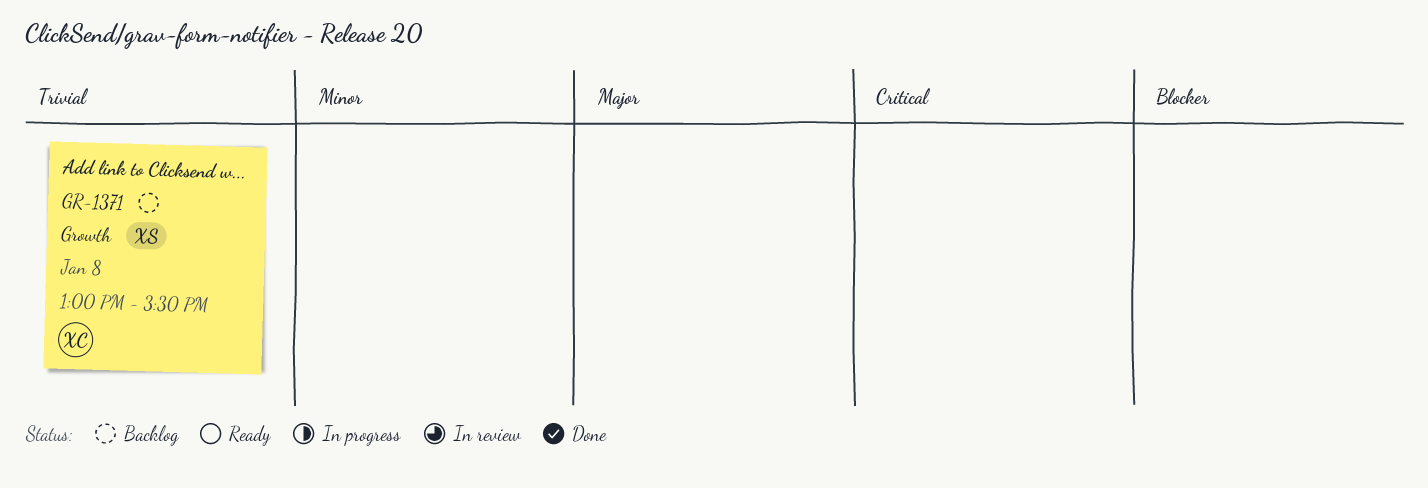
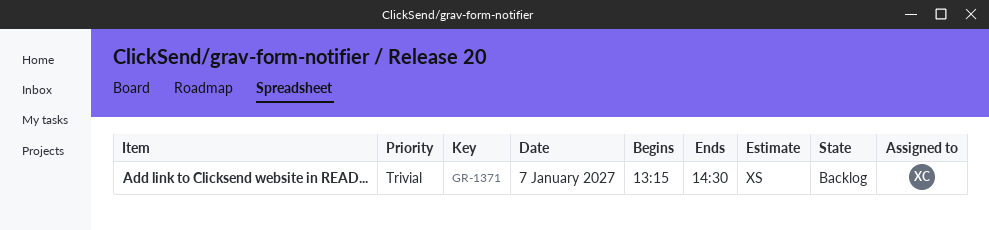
GR-1371, day: Jan 8 -> Jan 7
GR-1371, begins: 13:00 -> 13:15
GR-1371, ends: 15:30 -> 14:30

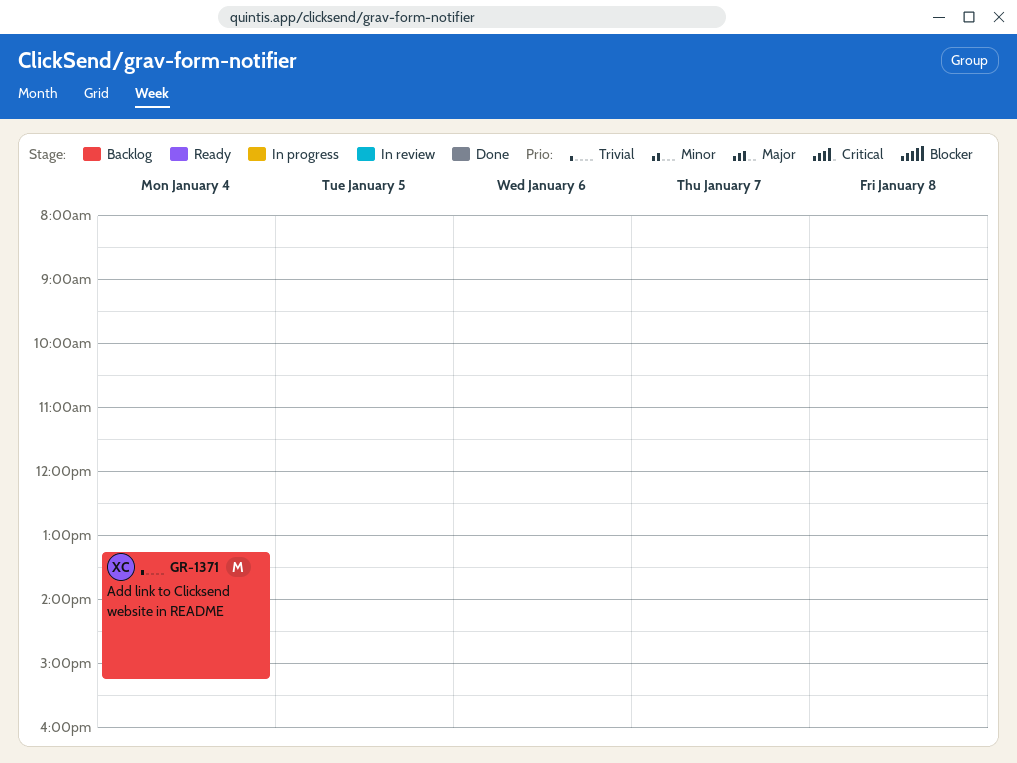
GR-1371, estimate: XS -> M
GR-1371, day: Jan 7 -> Jan 4
GR-1371, ends: 14:30 -> 15:15

